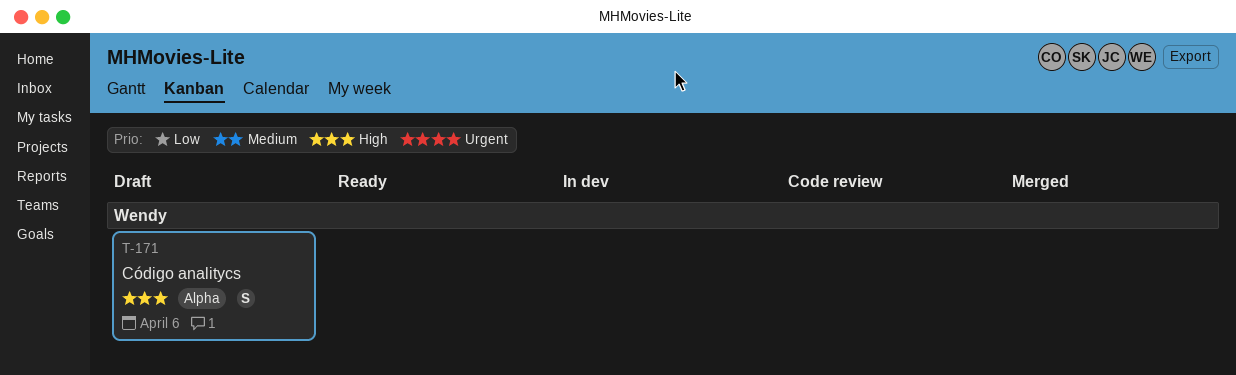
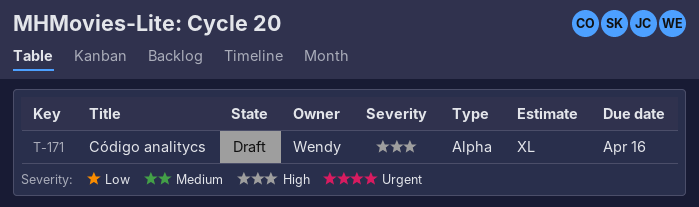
T-171, estimate: S -> XL
T-171, due: Apr 6 -> Apr 16

